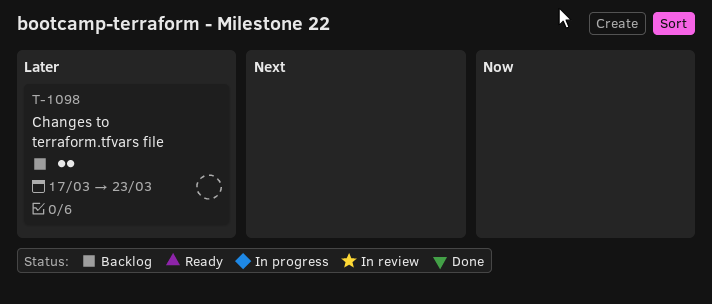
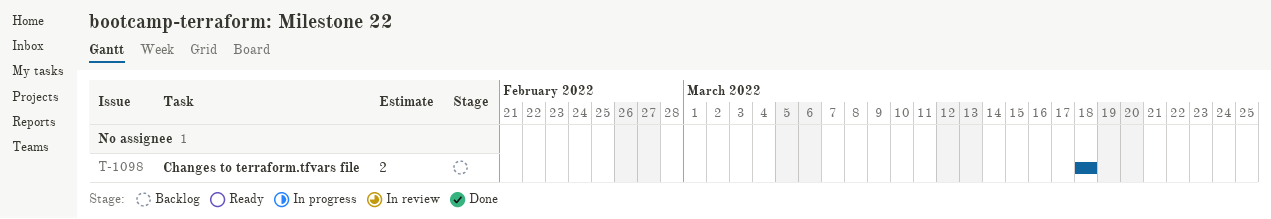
T-1098, start: Mar 17 -> Mar 18
T-1098, due: Mar 23 -> Mar 18

